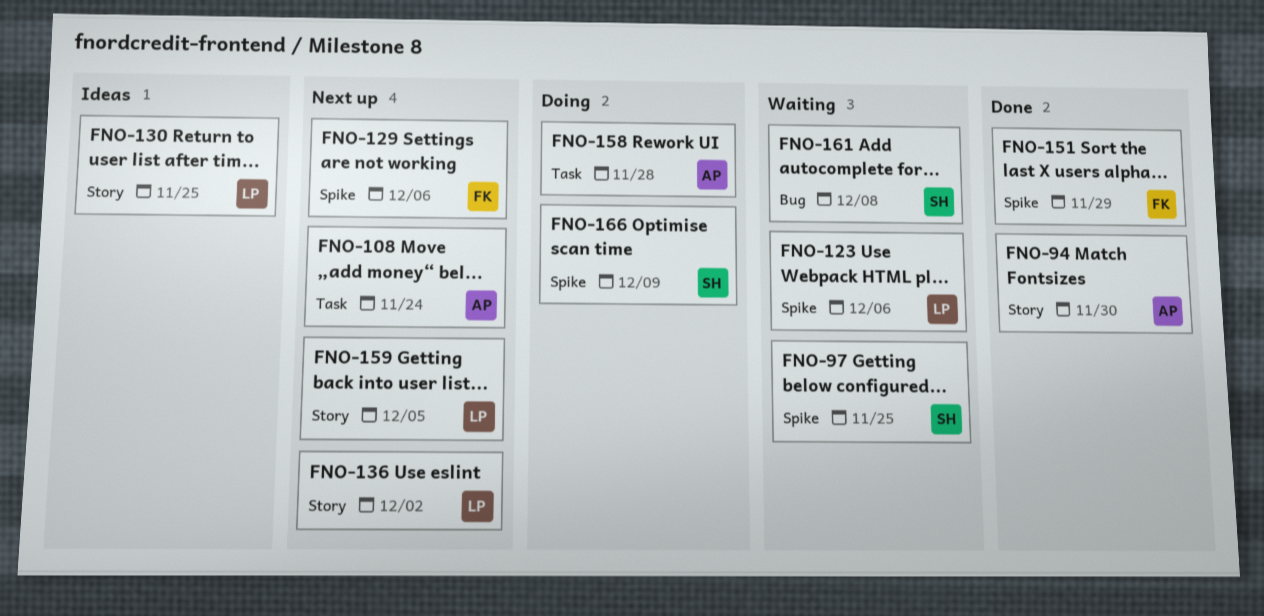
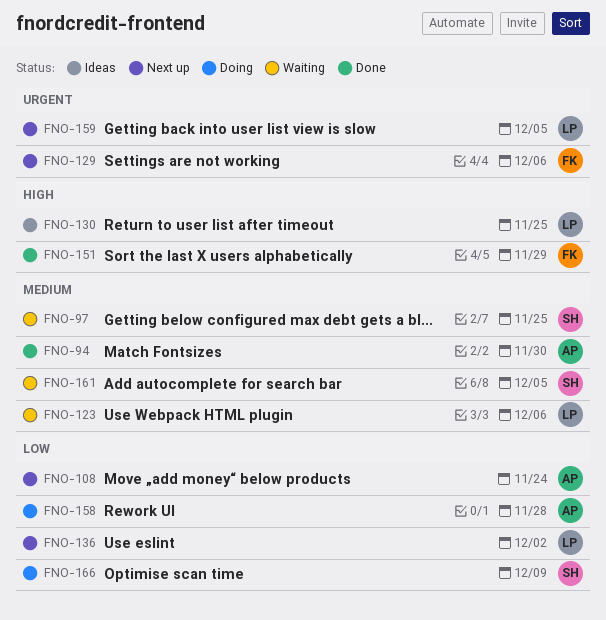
FNO-161, due: Dec 8 -> Dec 5

